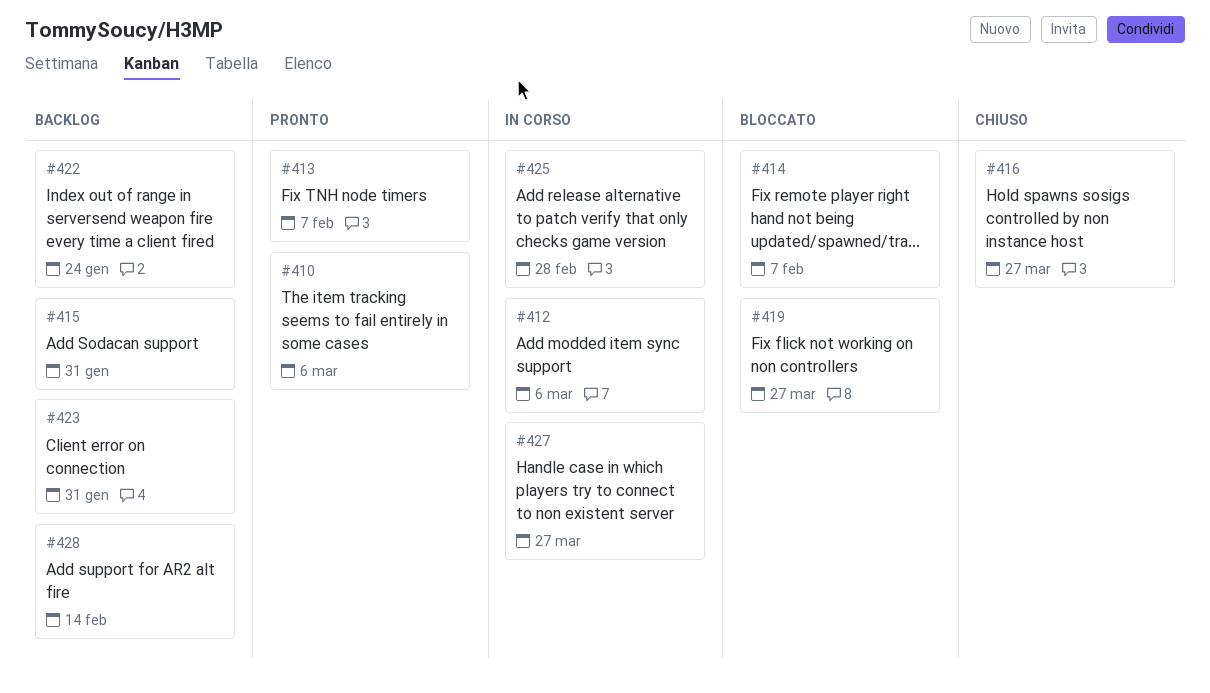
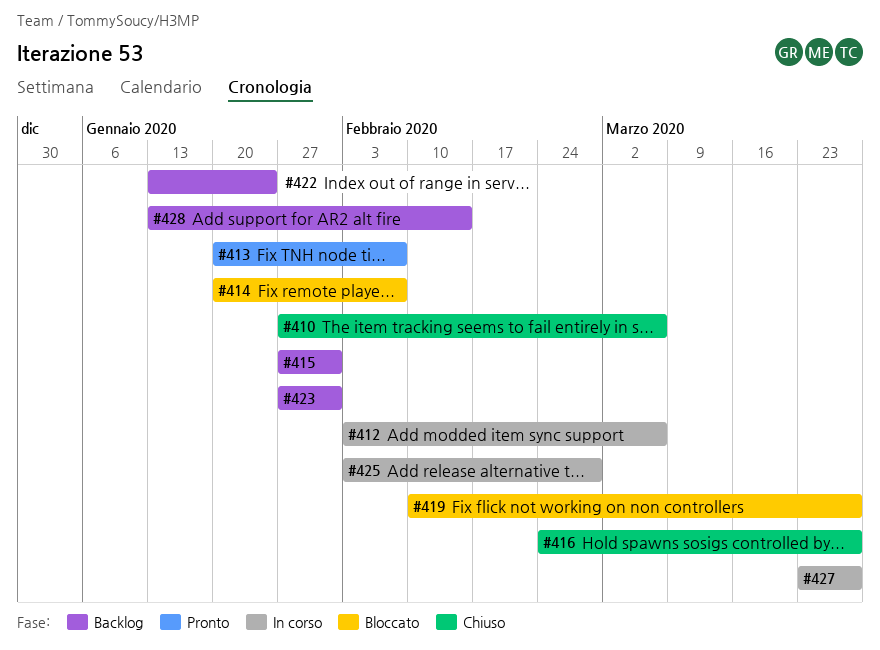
#410, status: Pronto -> Chiuso

